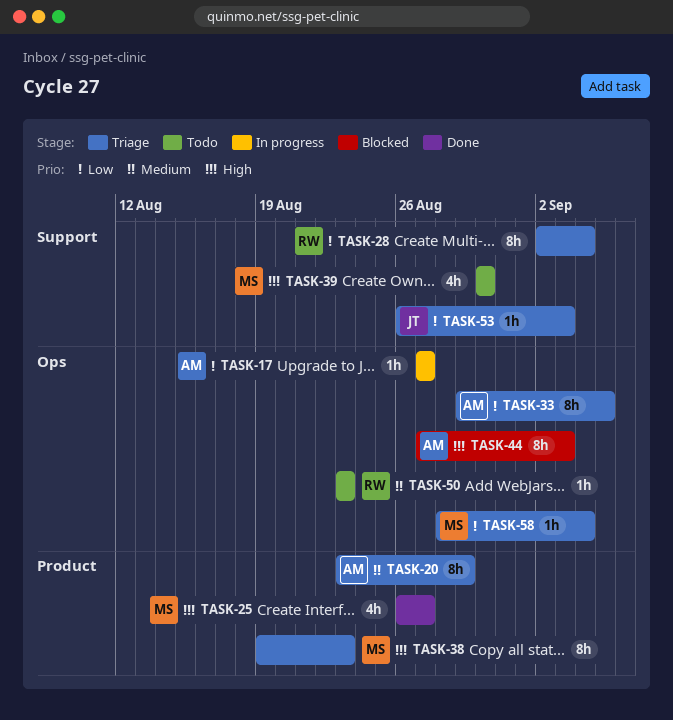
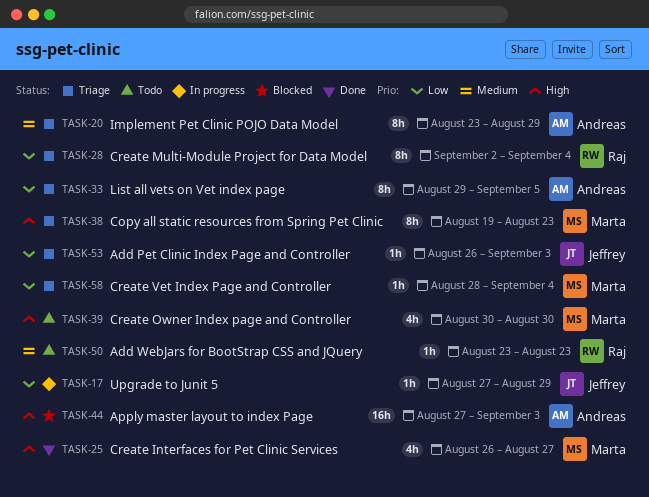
TASK-17, owner: Andreas -> Jeffrey
TASK-17, due: Aug 27 -> Aug 29
TASK-44, estimate: 8h -> 16h

